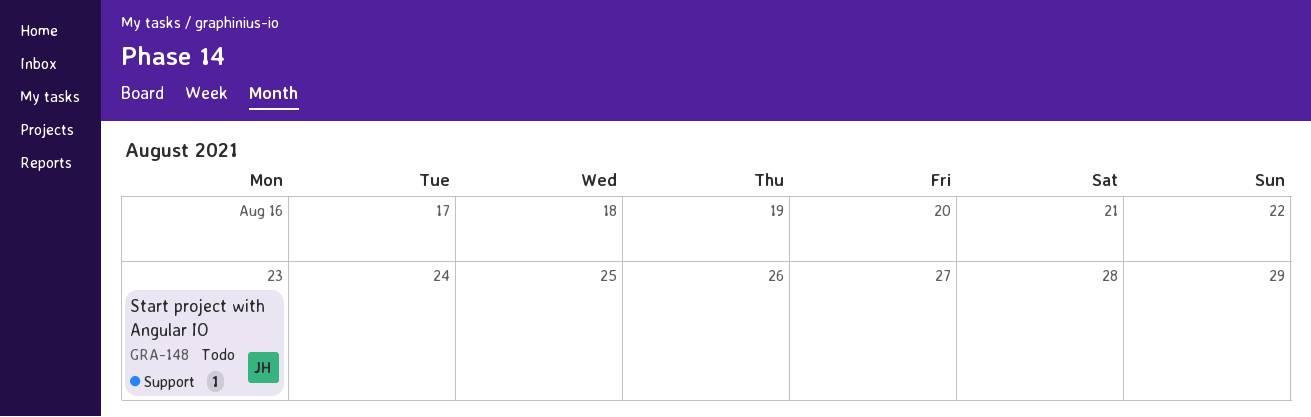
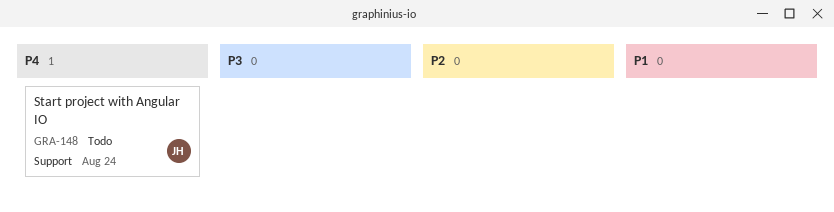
GRA-148, due: Aug 23 -> Aug 24

